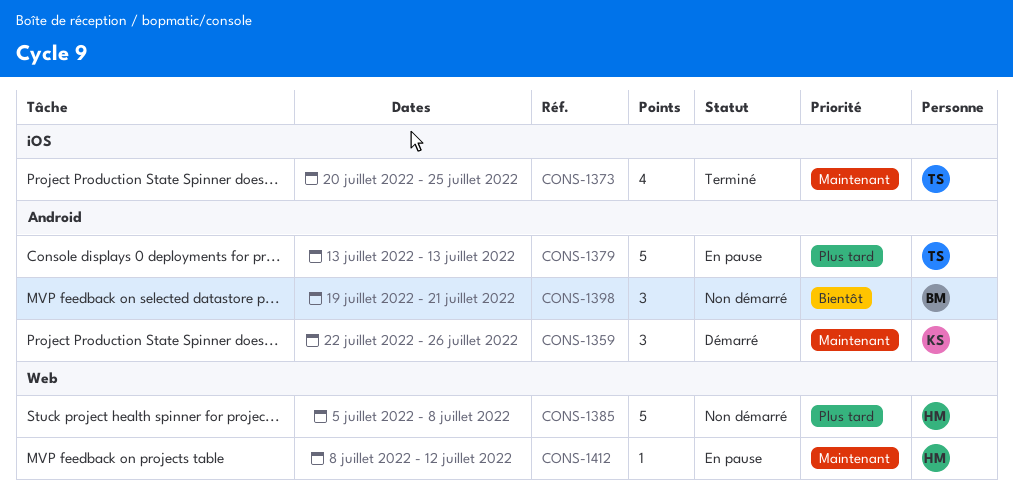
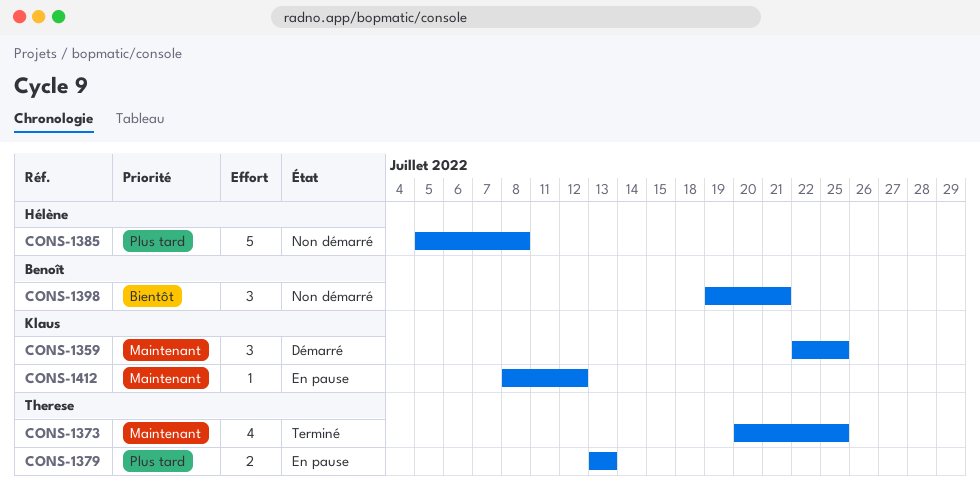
CONS-1359, due: Jul 26 -> Jul 25
CONS-1379, estimate: 5 -> 2
CONS-1412, owner: Hélène -> Klaus

